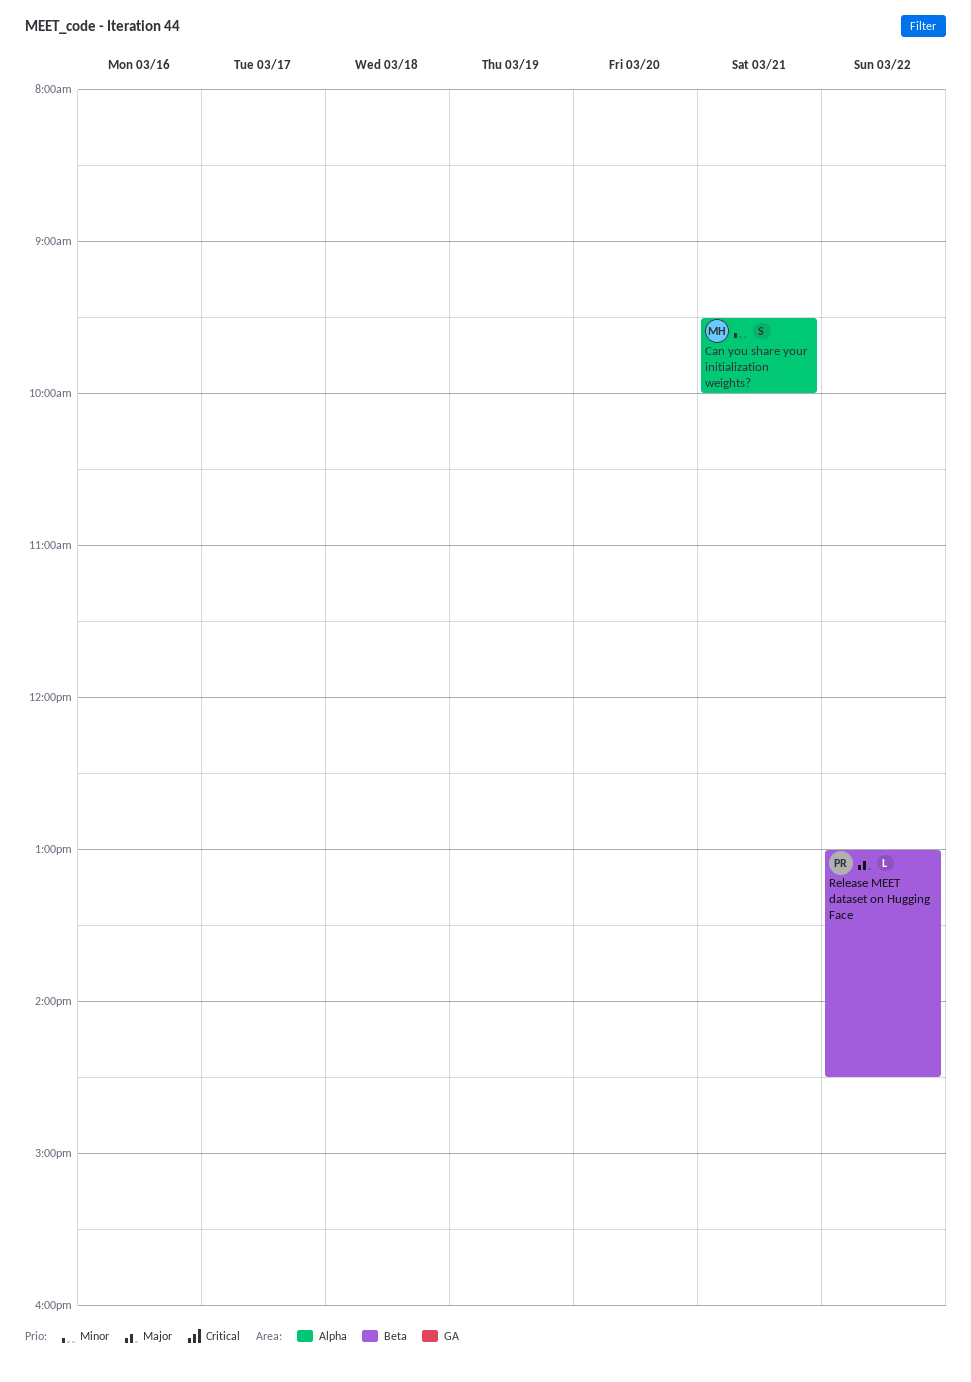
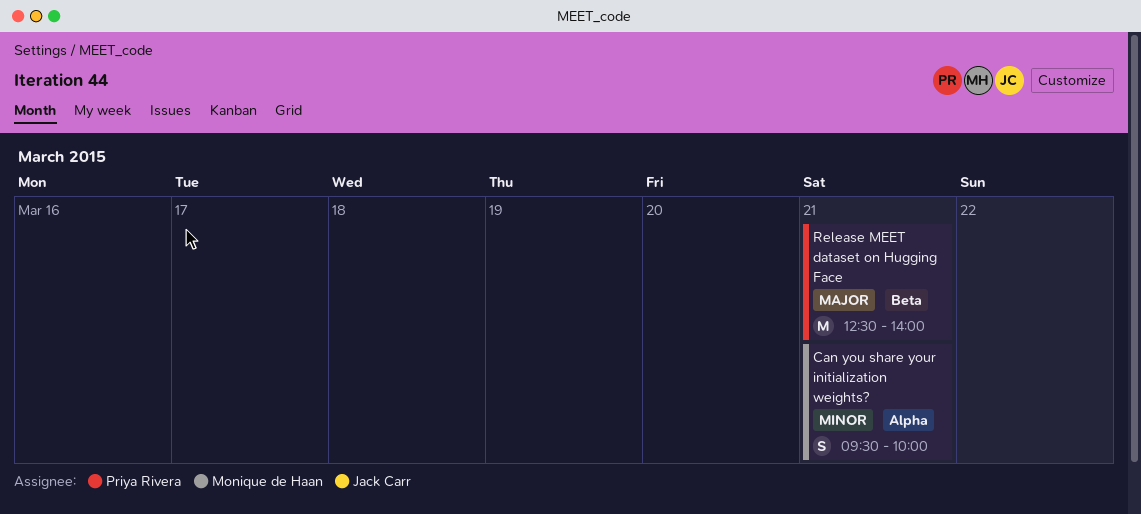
Release MEET dataset on Hugging Face, estimate: L -> M
Release MEET dataset on Hugging Face, day: Mar 22 -> Mar 21
Release MEET dataset on Hugging Face, begins: 13:00 -> 12:30
Release MEET dataset on Hugging Face, ends: 14:30 -> 14:00

